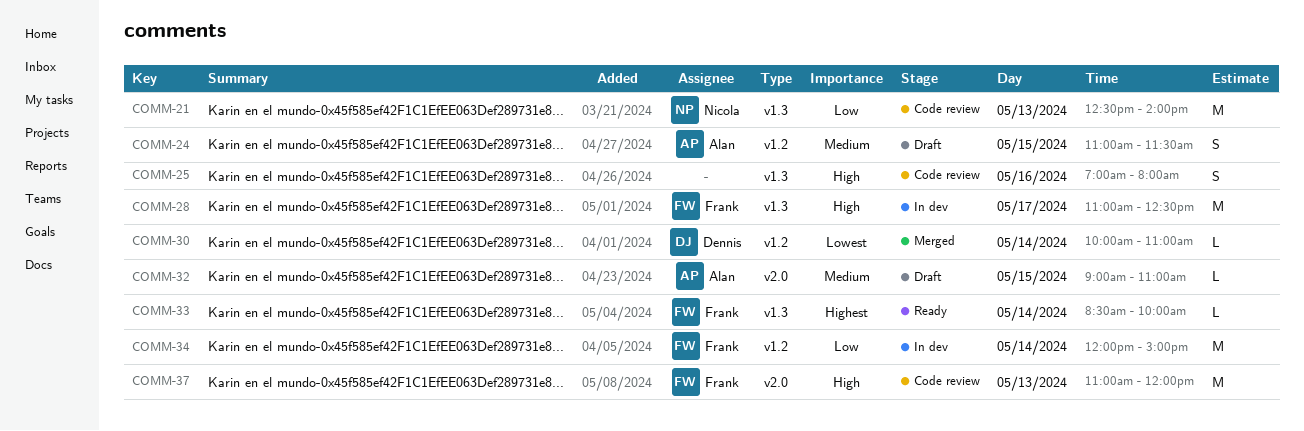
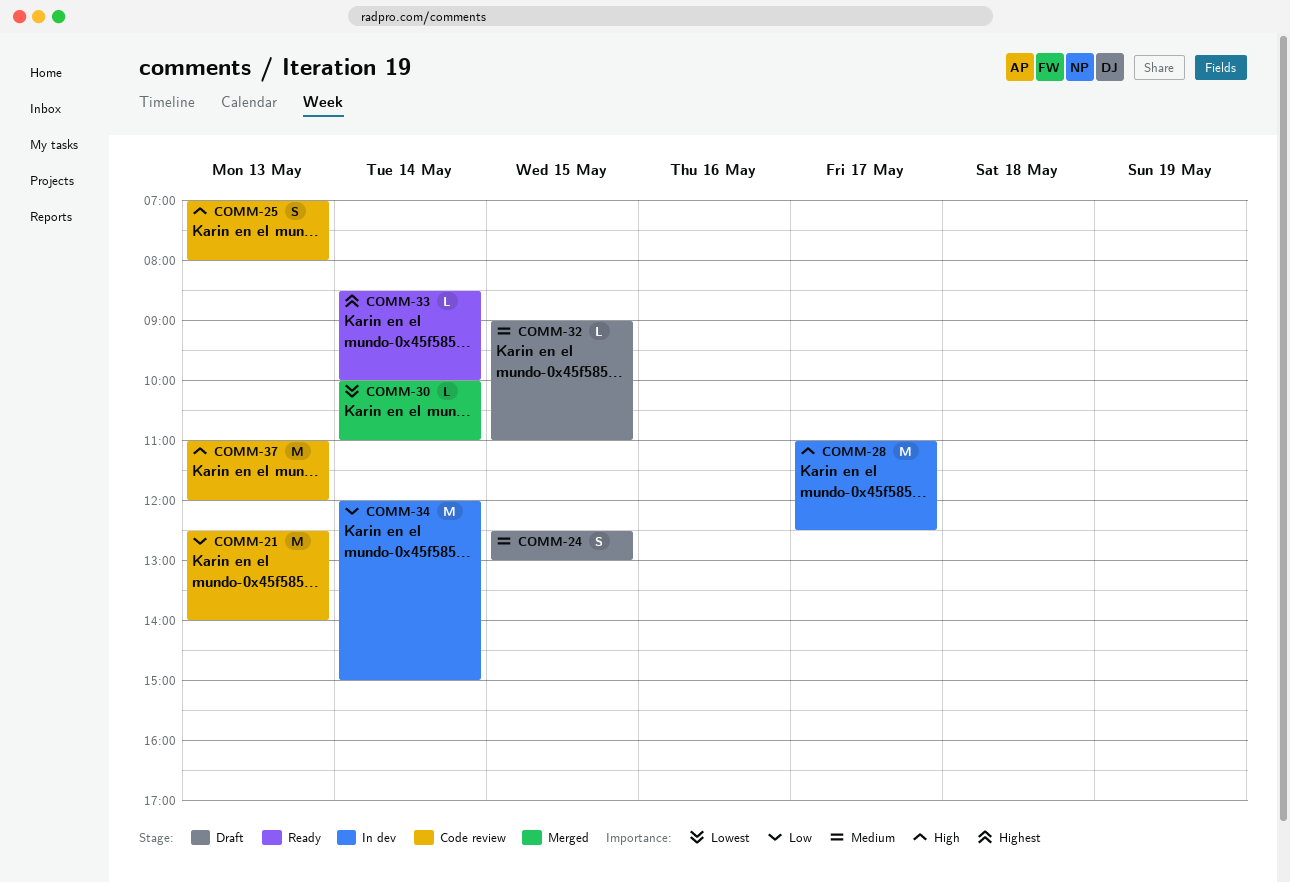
COMM-24, begins: 11:00 -> 12:30
COMM-24, ends: 11:30 -> 13:00
COMM-25, day: May 16 -> May 13

